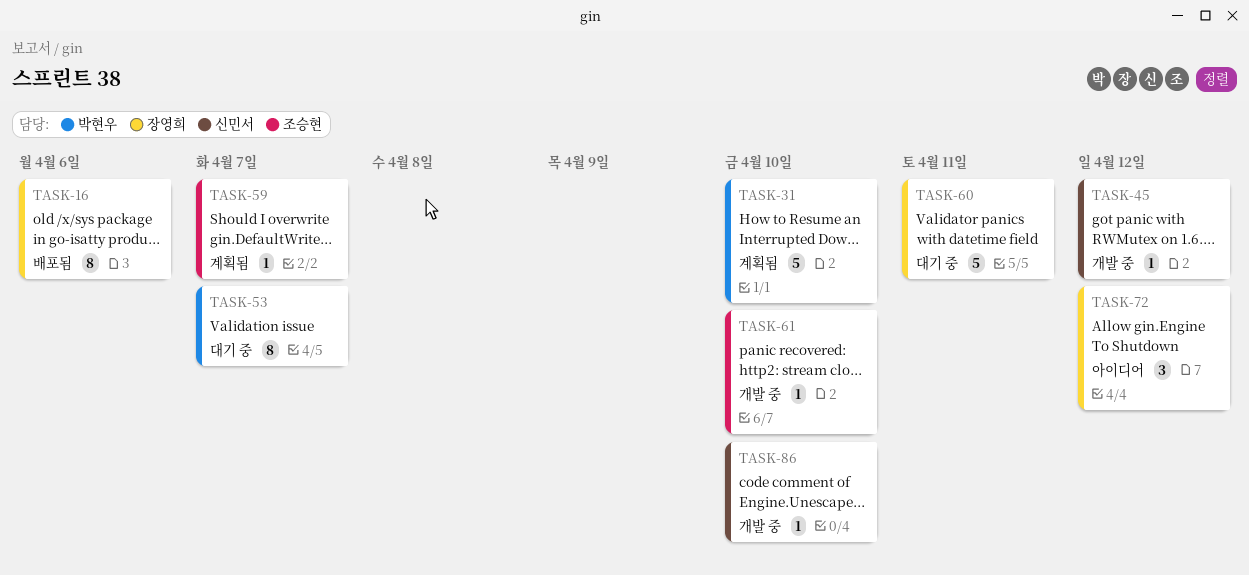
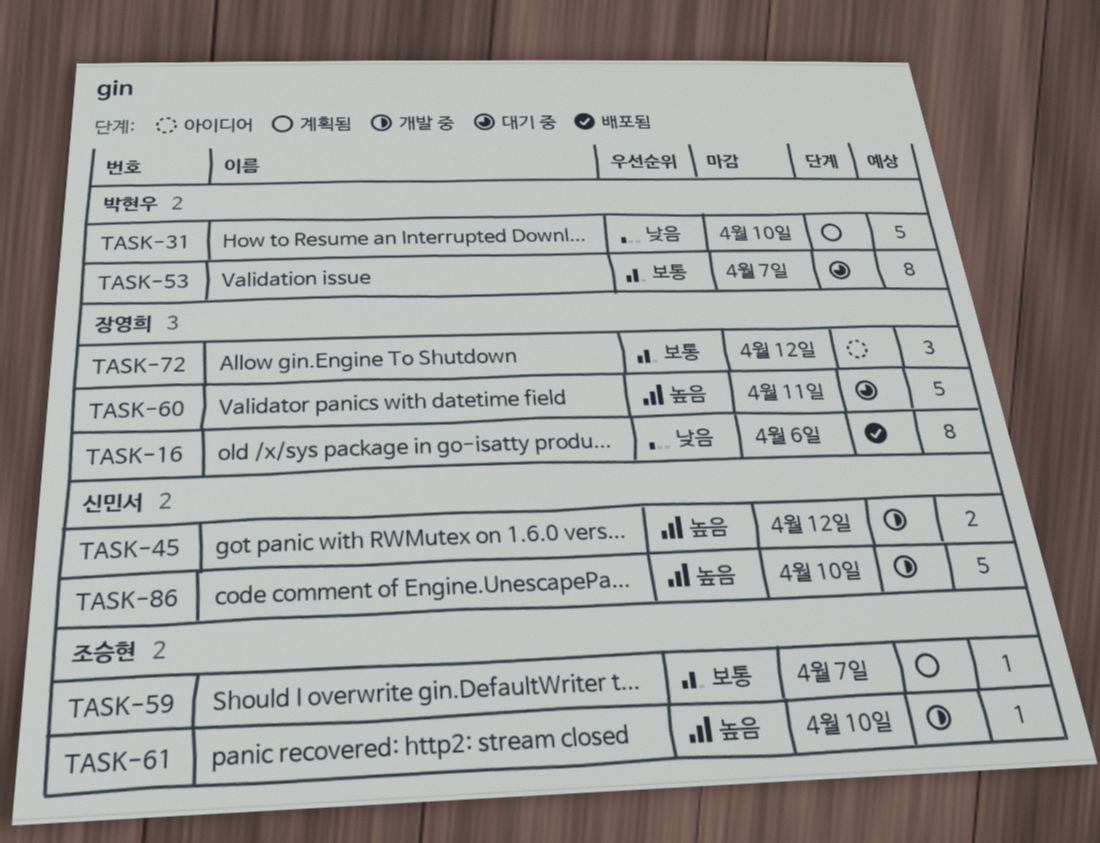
TASK-45, estimate: 1 -> 2
TASK-86, estimate: 1 -> 5

